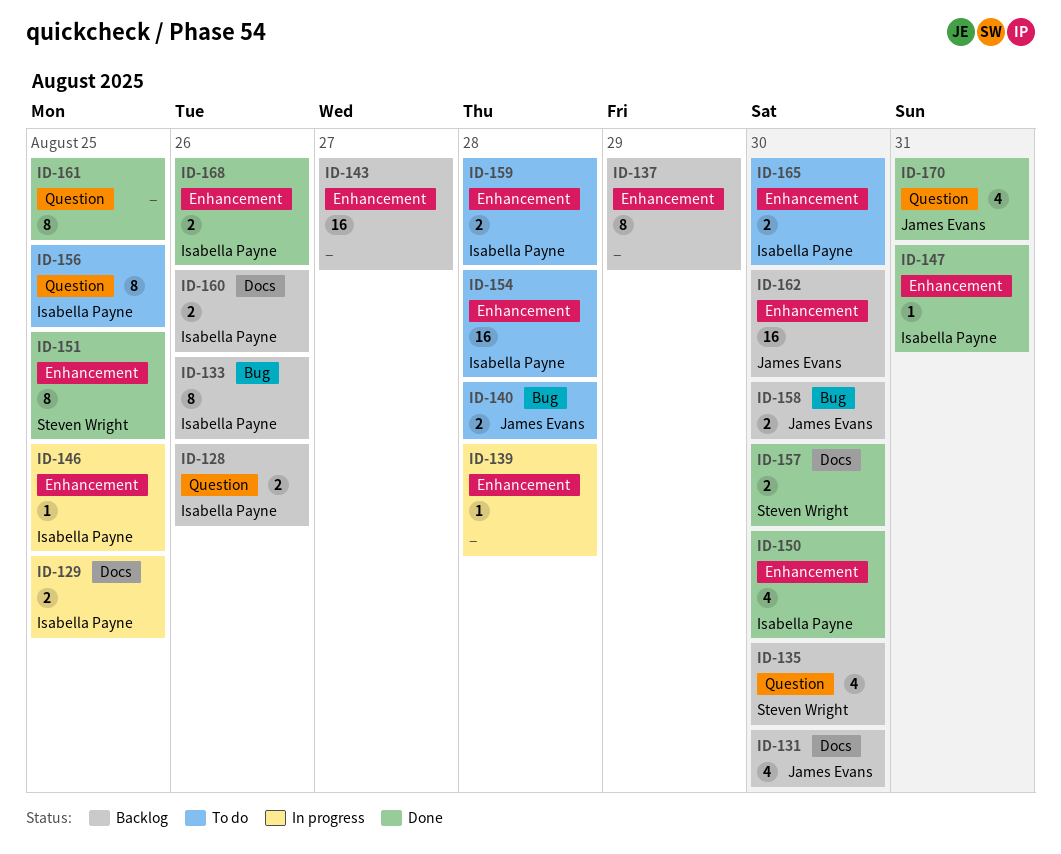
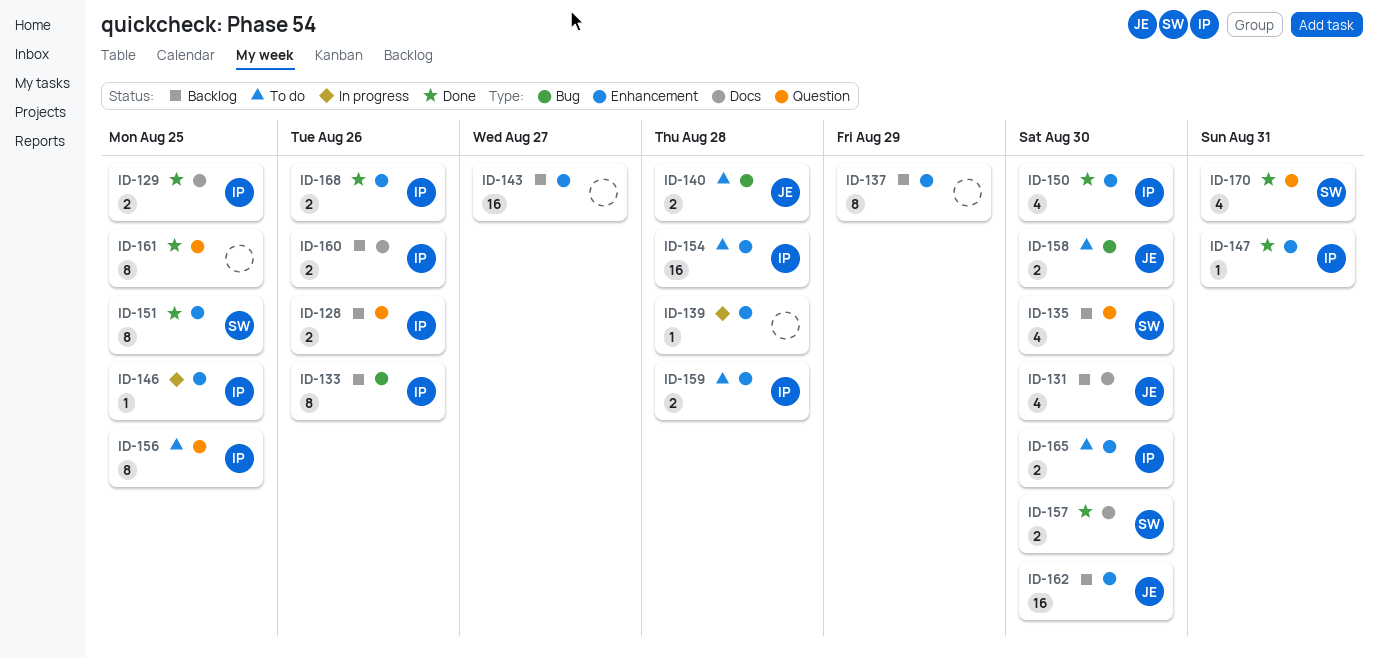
ID-129, status: In progress -> Done
ID-158, status: Backlog -> To do
ID-170, owner: James Evans -> Steven Wright

